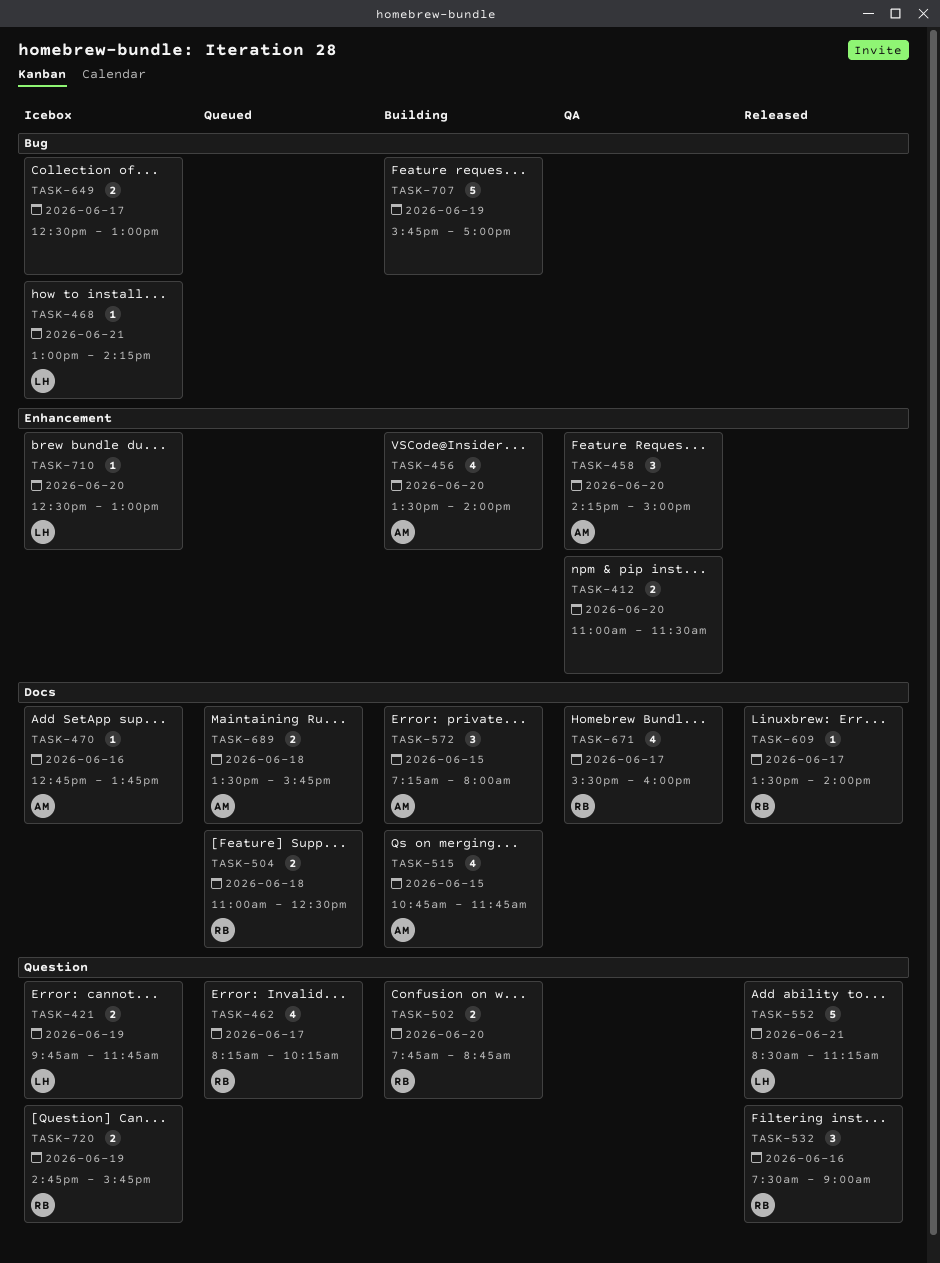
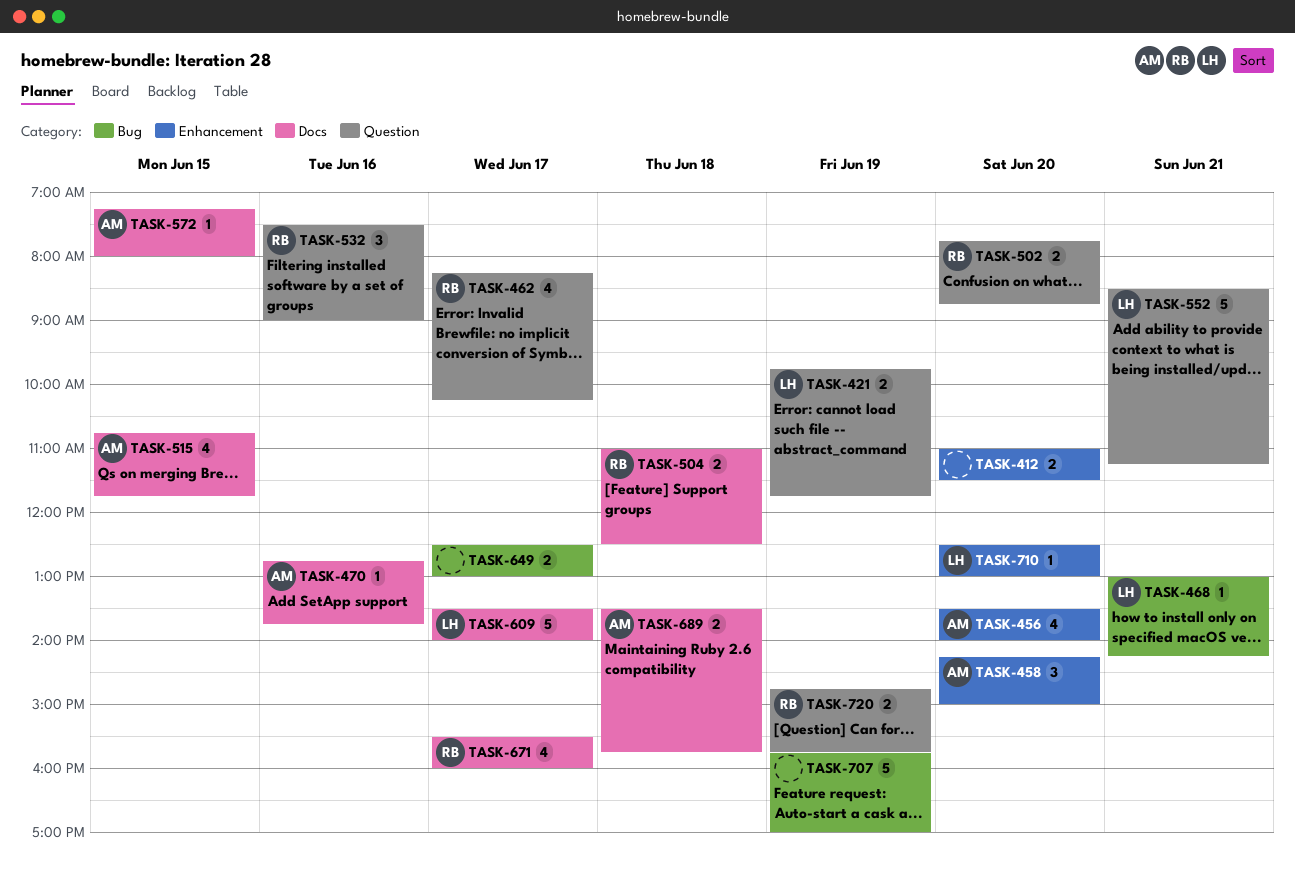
TASK-572, estimate: 3 -> 1
TASK-609, owner: RB -> LH
TASK-609, estimate: 1 -> 5

